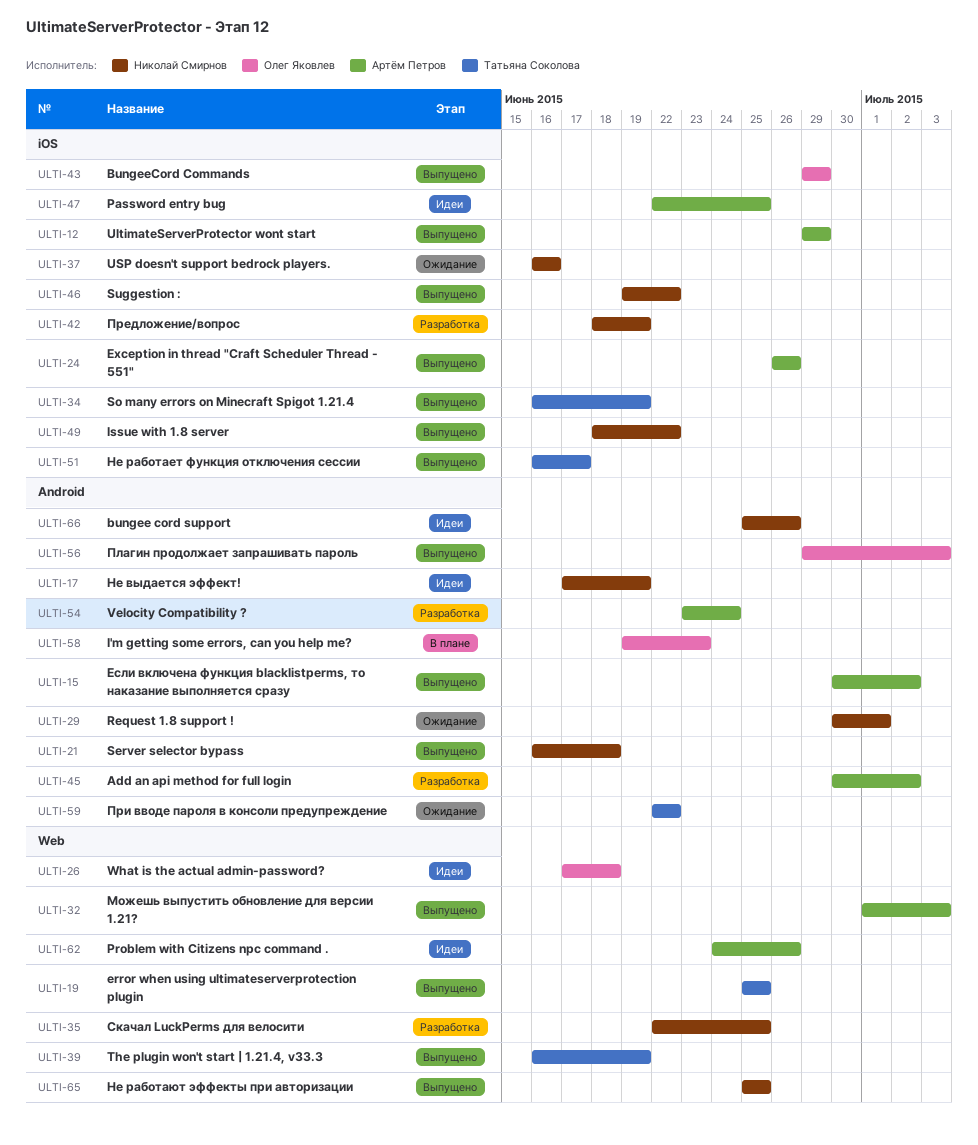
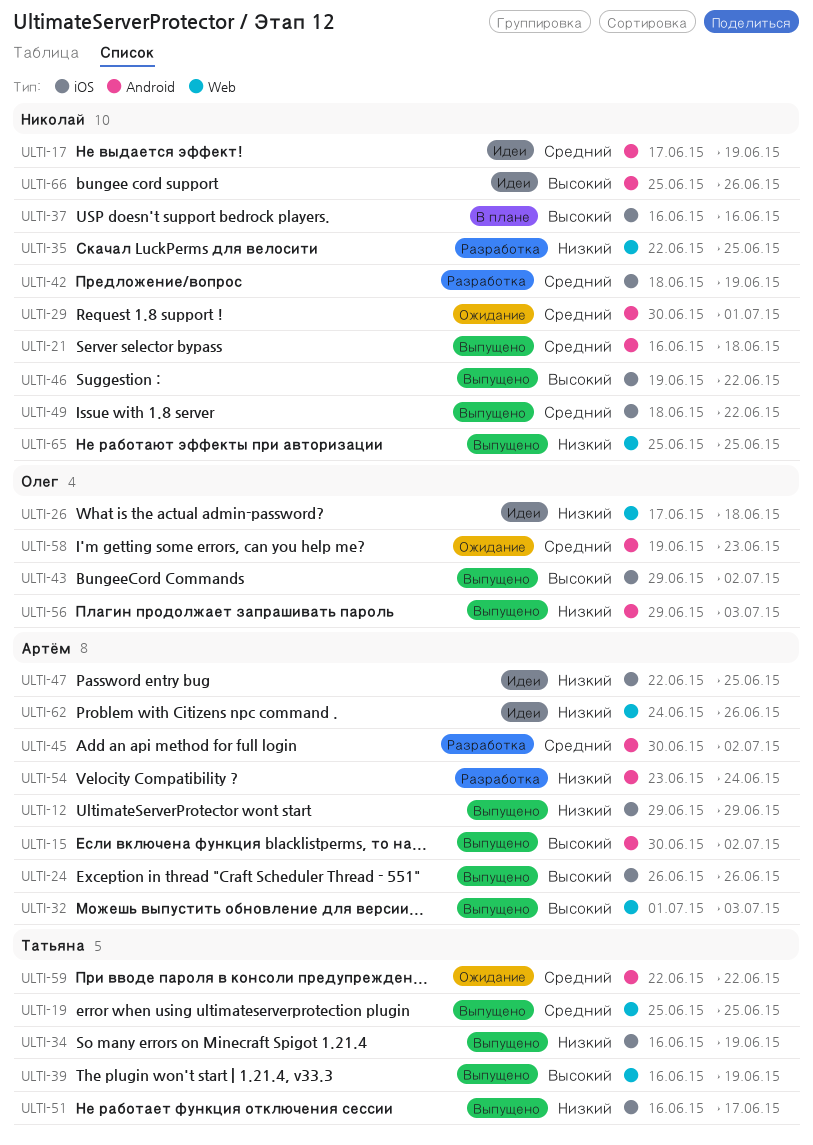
ULTI-37, status: Ожидание -> В плане
ULTI-43, due: Jun 29 -> Jul 2
ULTI-58, status: В плане -> Ожидание

